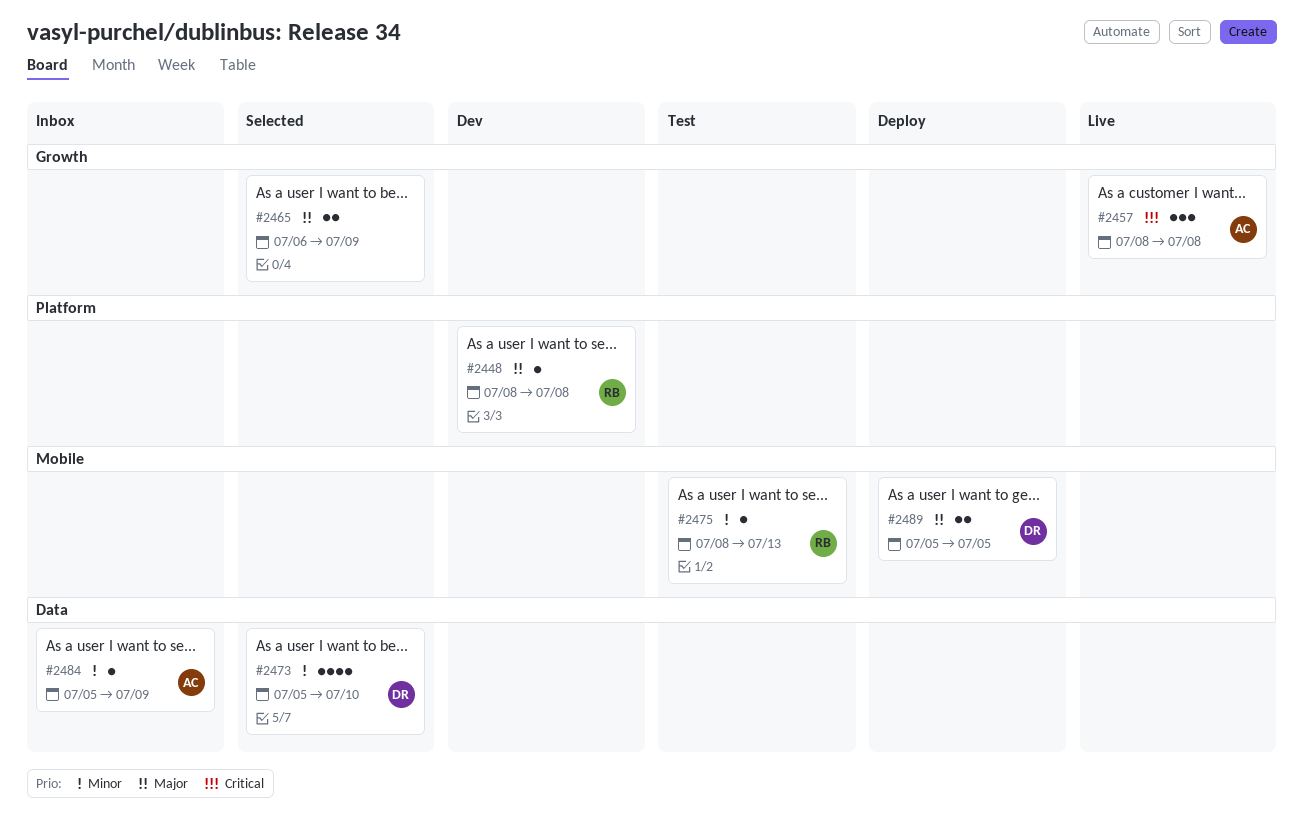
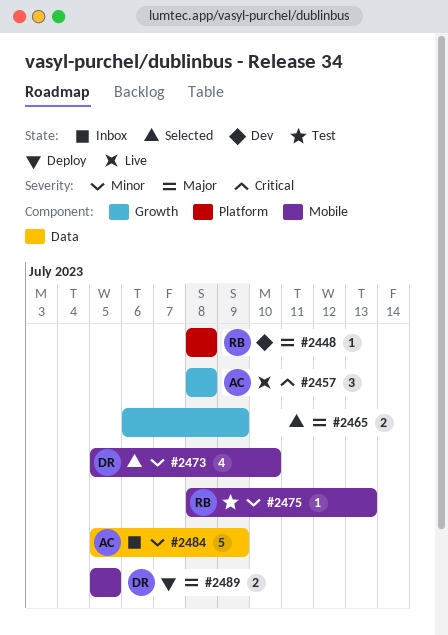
#2473, label: Data -> Mobile
#2484, estimate: 1 -> 5

